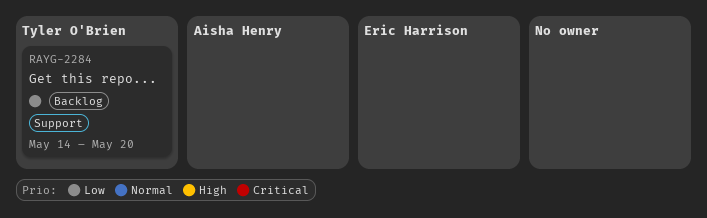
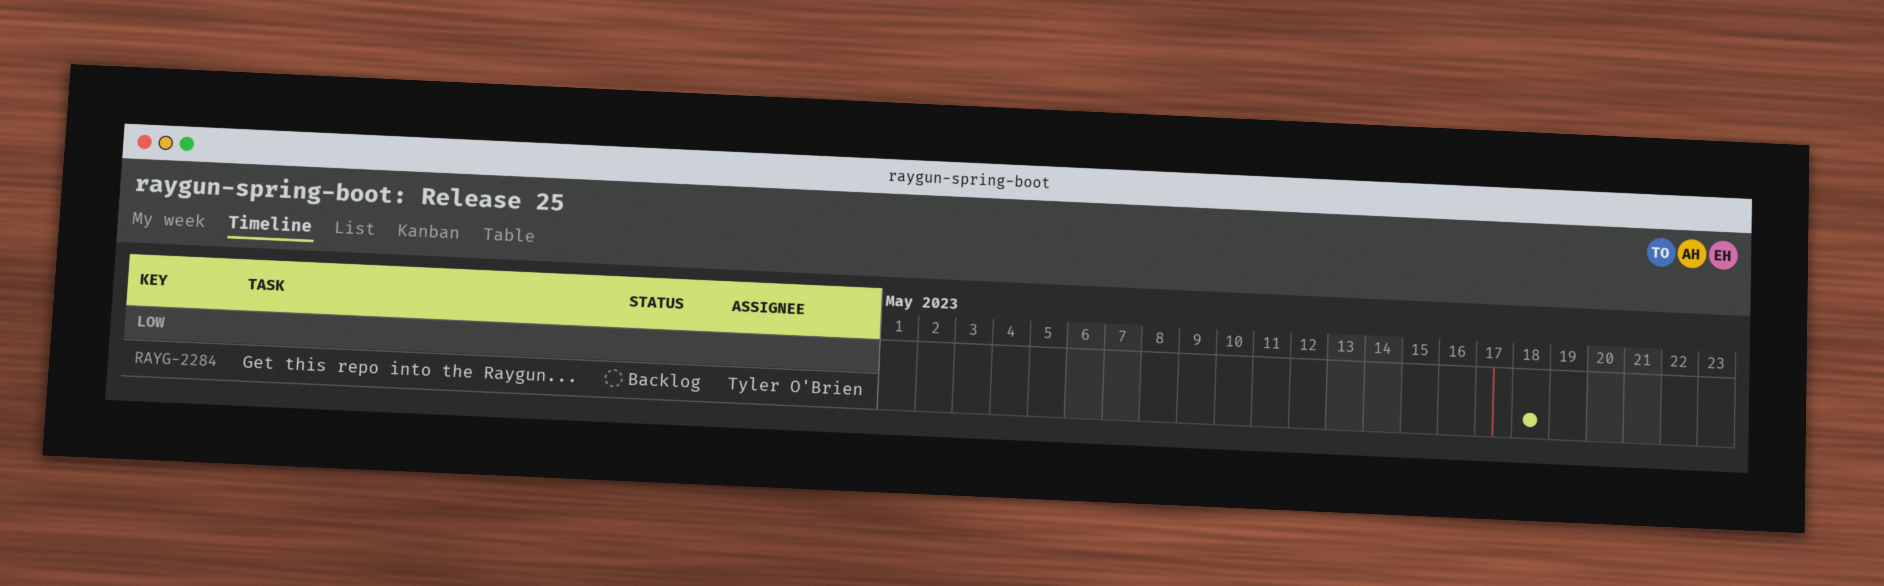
RAYG-2284, start: May 14 -> May 18
RAYG-2284, due: May 20 -> May 18

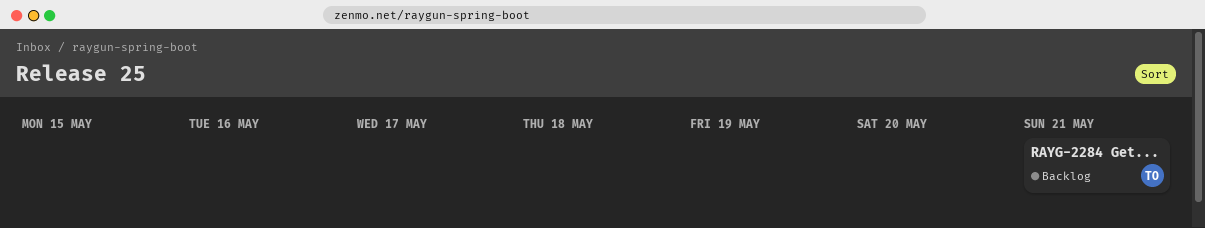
RAYG-2284, due: May 18 -> May 21

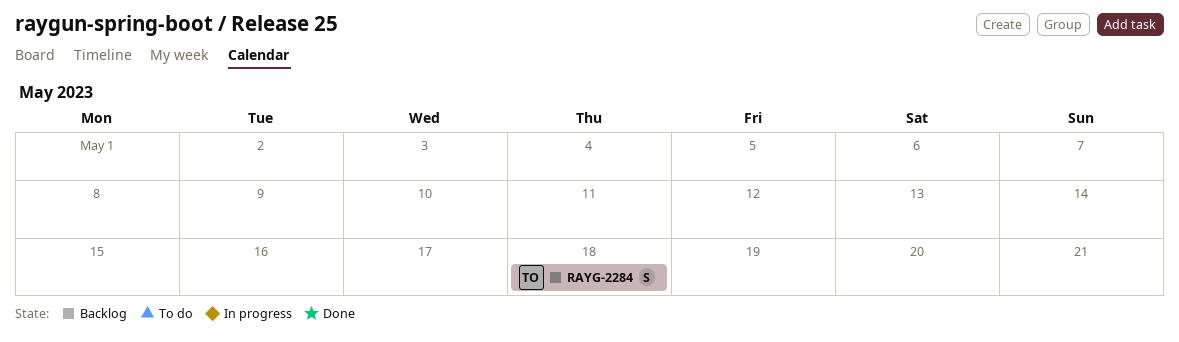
RAYG-2284, due: May 21 -> May 18

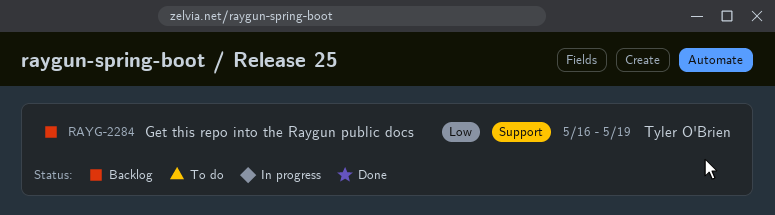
RAYG-2284, start: May 18 -> May 16
RAYG-2284, due: May 18 -> May 19

